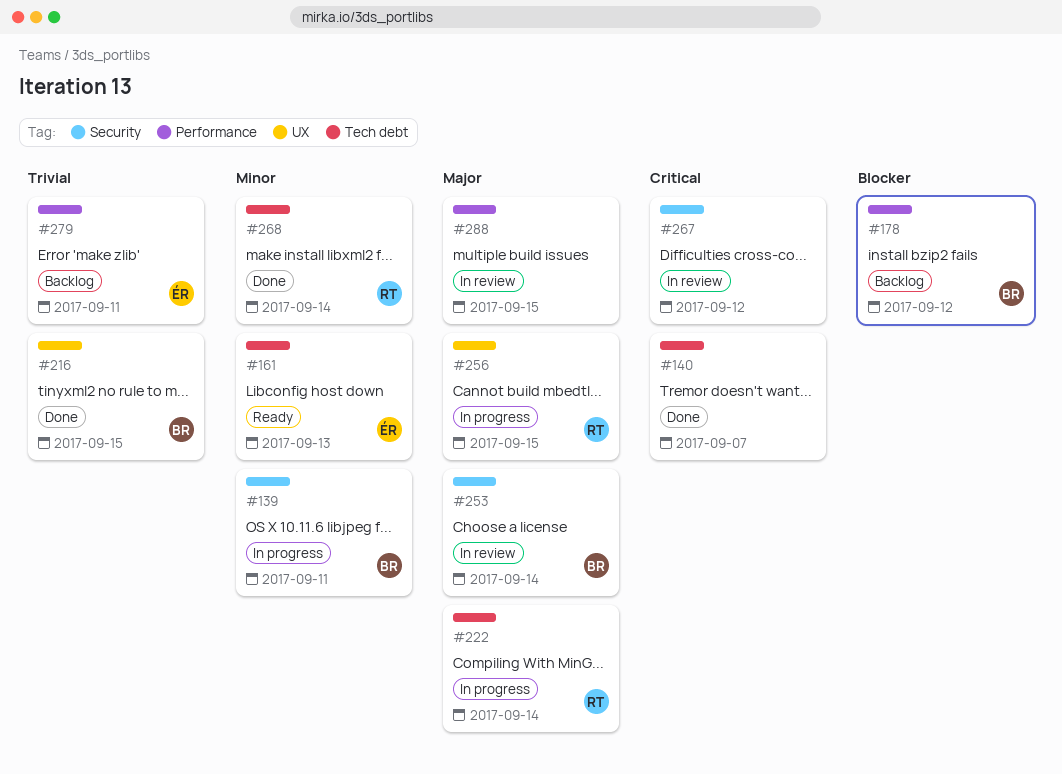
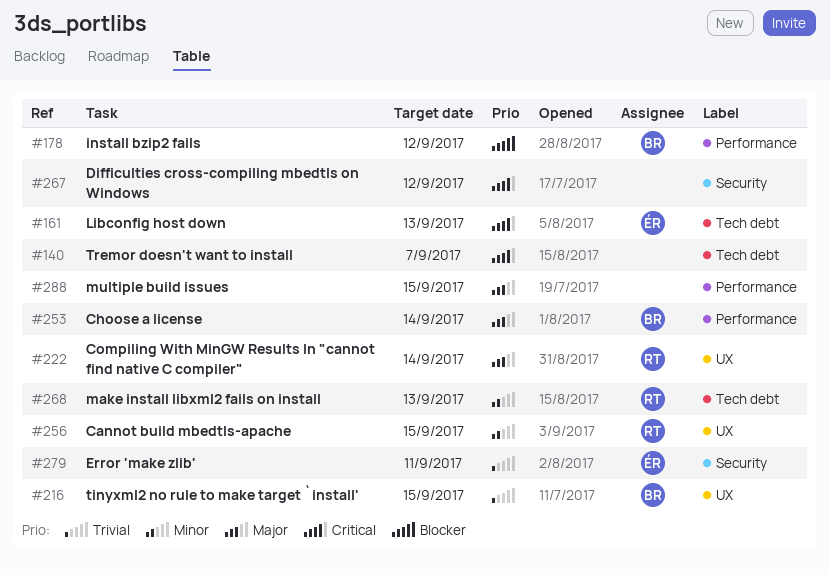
#139: present -> none
#161, priority: Minor -> Critical
#222, label: Tech debt -> UX
#253, label: Security -> Performance
#256, priority: Major -> Minor
#268, due: Sep 14 -> Sep 13
#279, label: Performance -> Security

